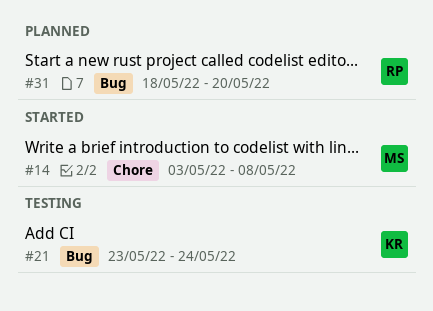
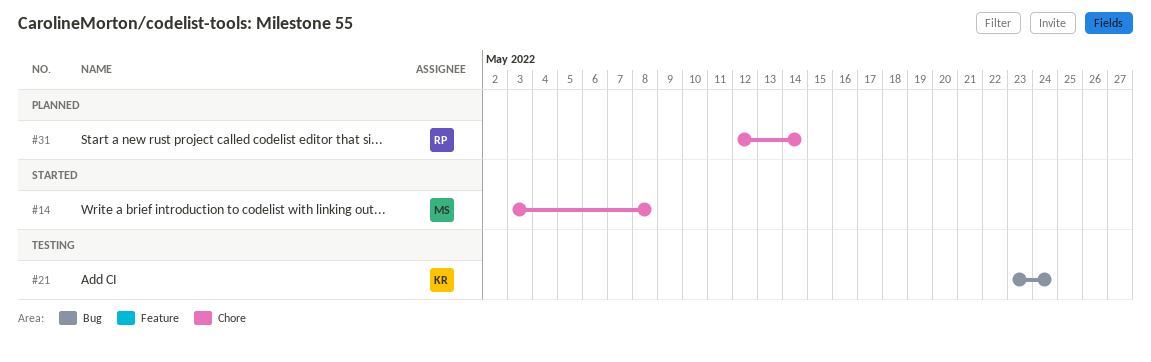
#31, label: Bug -> Chore
#31, start: May 18 -> May 12
#31, due: May 20 -> May 14

